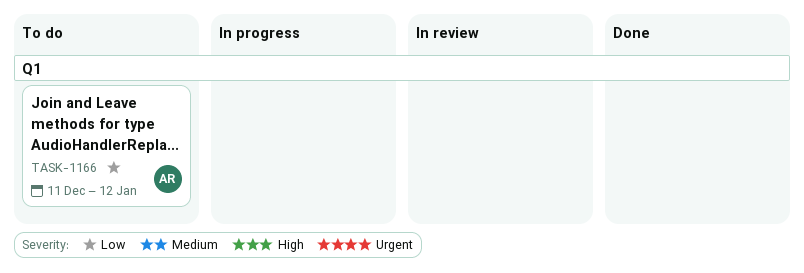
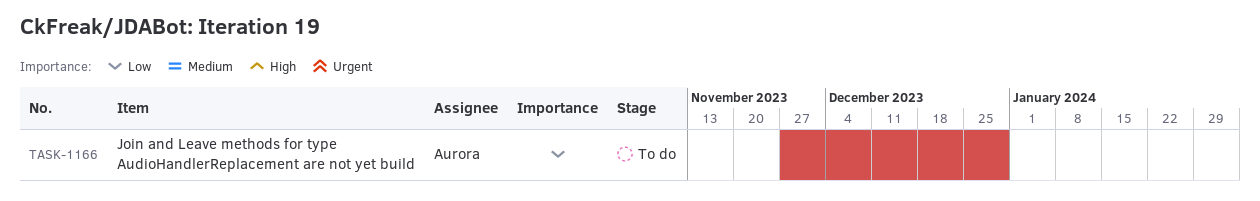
TASK-1166, start: Dec 11 -> Nov 27
TASK-1166, due: Jan 12 -> Dec 29

